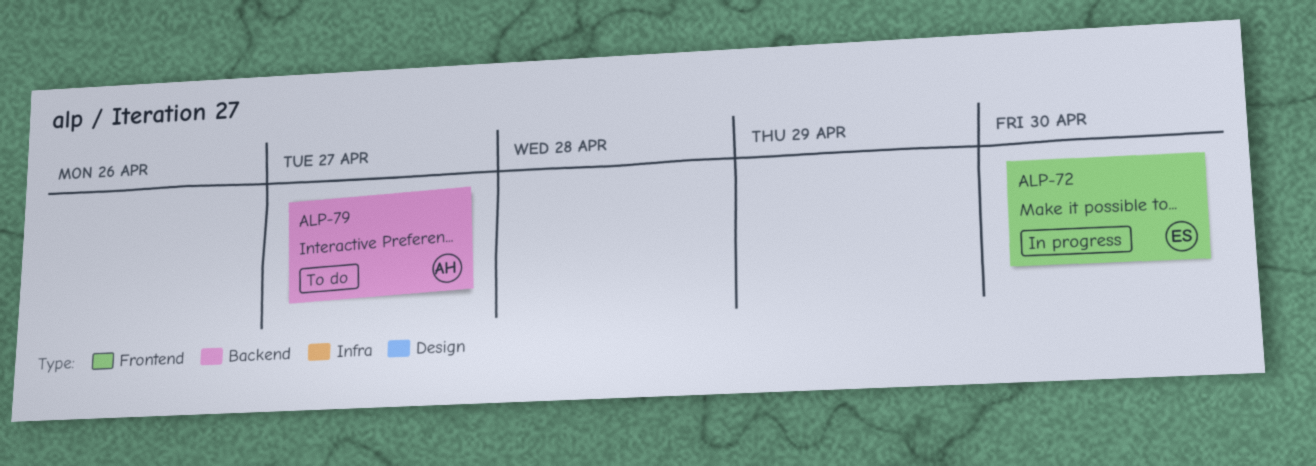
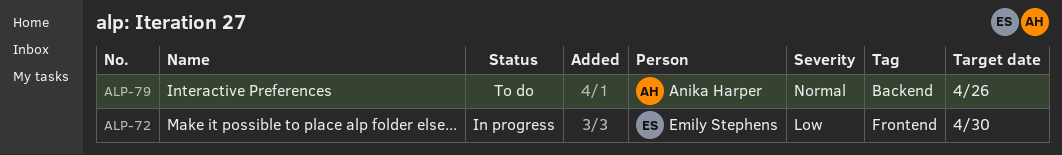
ALP-79, due: Apr 27 -> Apr 26

